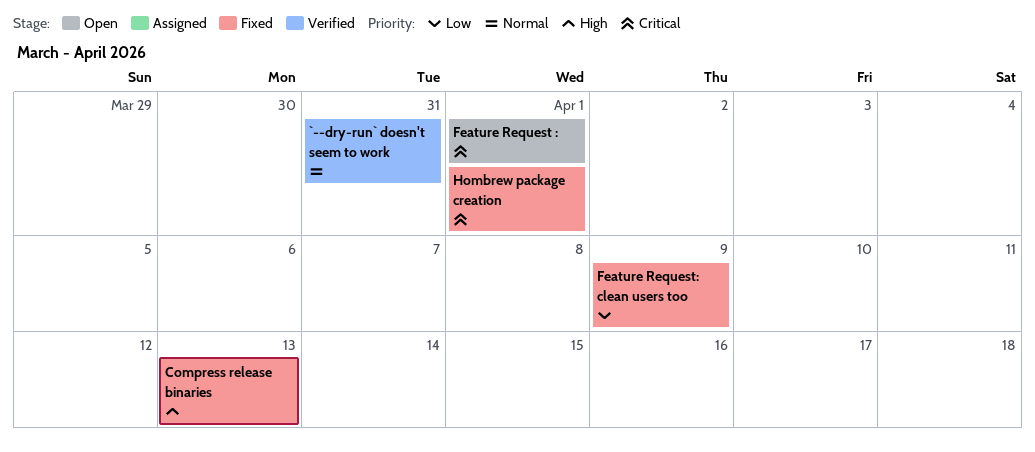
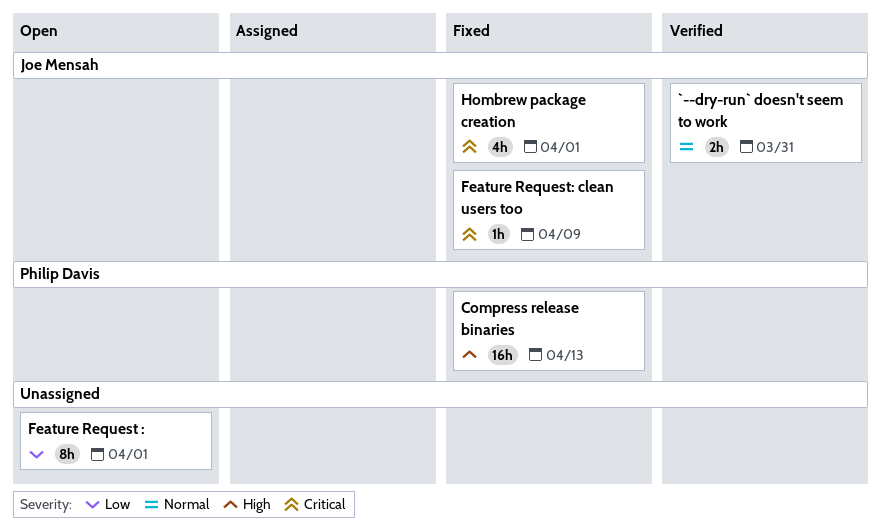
Feature Request :, priority: Critical -> Low
Feature Request: clean users too, priority: Low -> Critical

